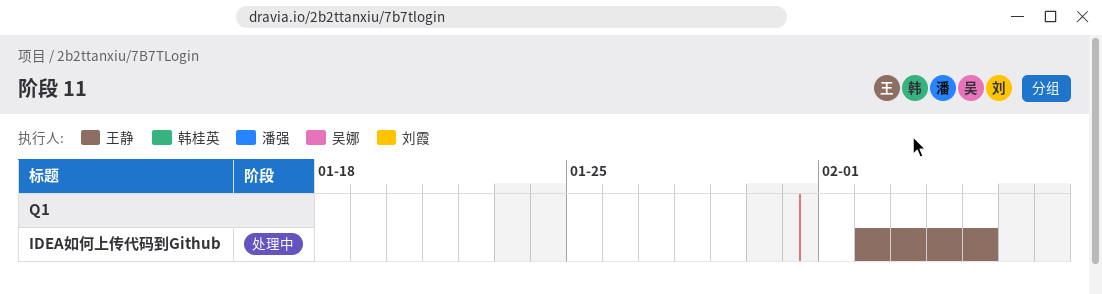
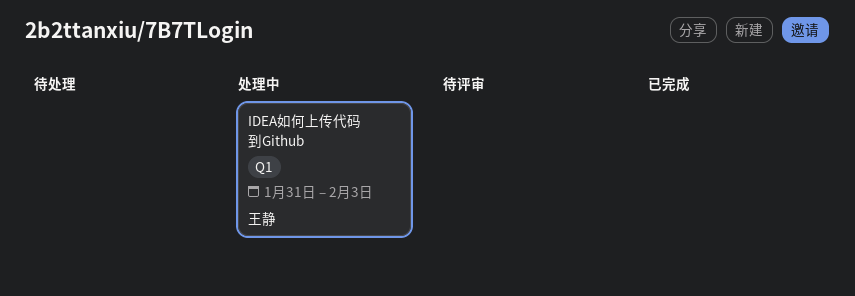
IDEA如何上传代码到Github, start: Feb 2 -> Jan 31
IDEA如何上传代码到Github, due: Feb 5 -> Feb 3

